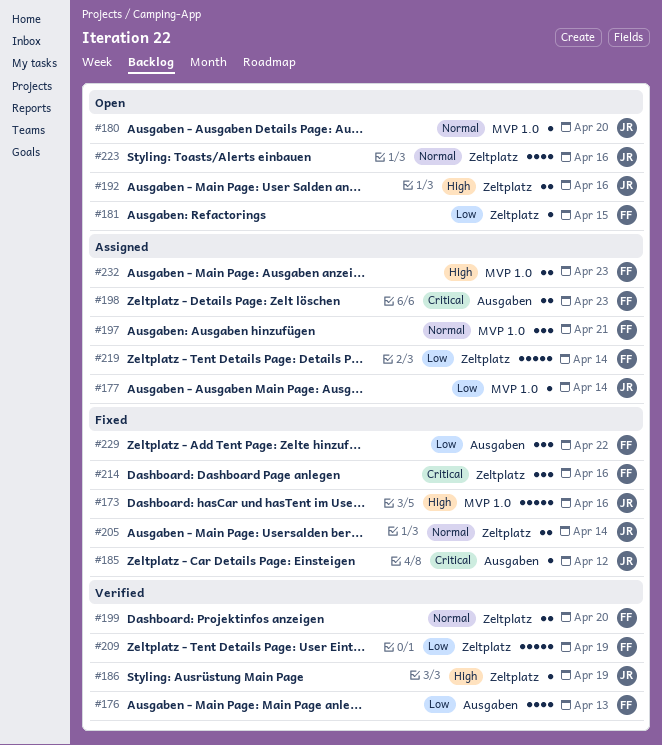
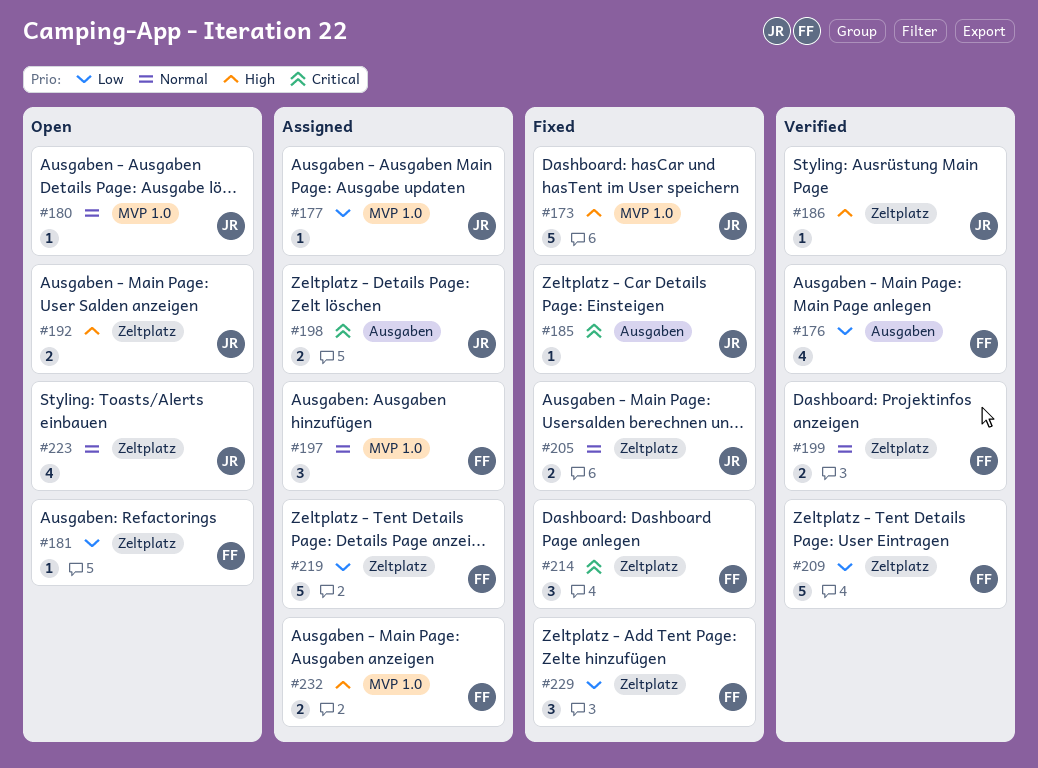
#198, owner: FF -> JR
#229, label: Ausgaben -> Zeltplatz

